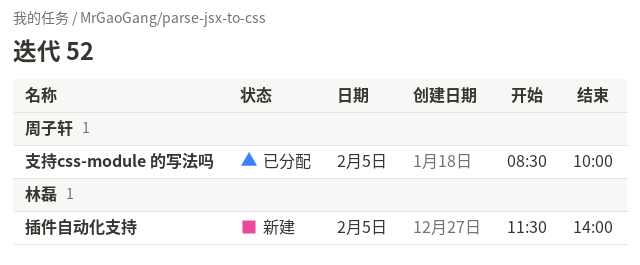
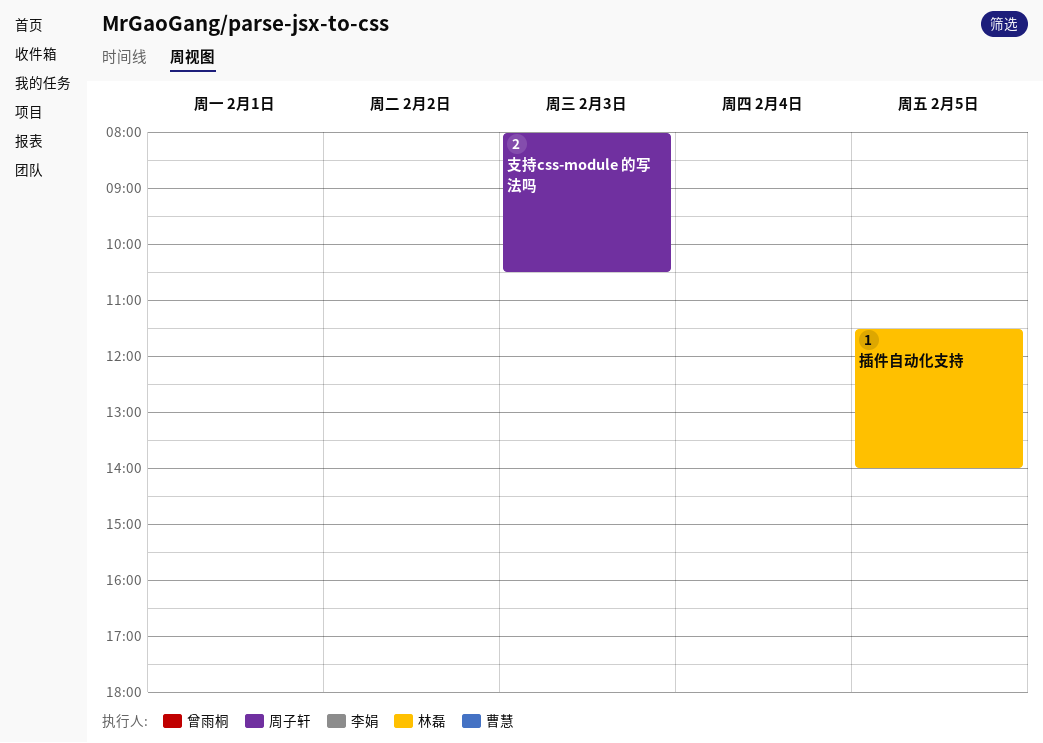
支持css-module 的写法吗, day: Feb 5 -> Feb 3
支持css-module 的写法吗, begins: 08:30 -> 08:00
支持css-module 的写法吗, ends: 10:00 -> 10:30

